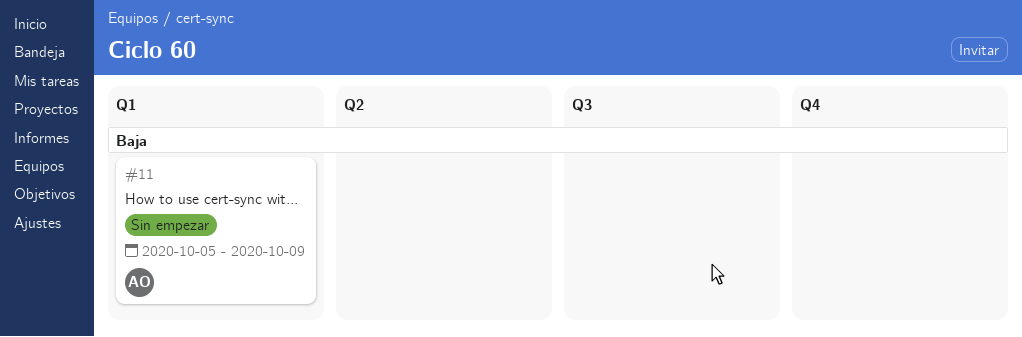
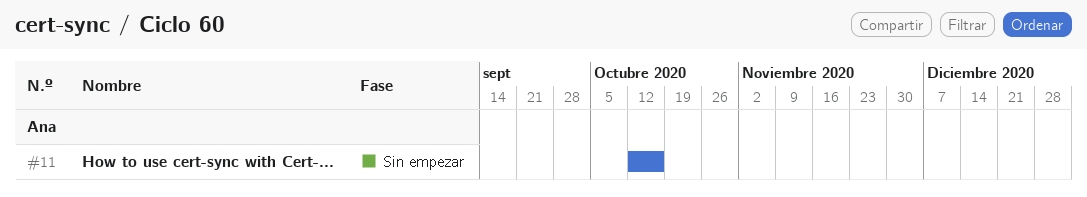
#11, start: Oct 5 -> Oct 12
#11, due: Oct 9 -> Oct 16

